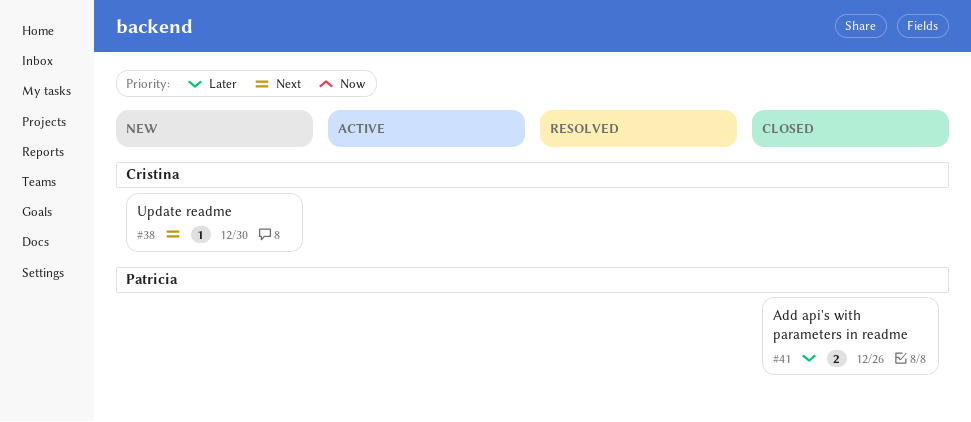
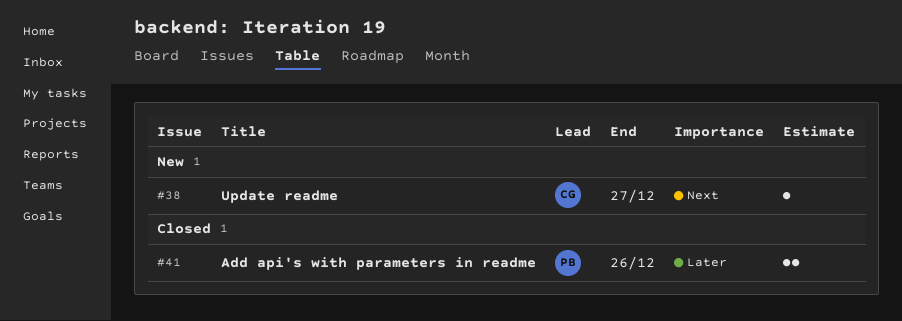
#38, due: Dec 30 -> Dec 27

